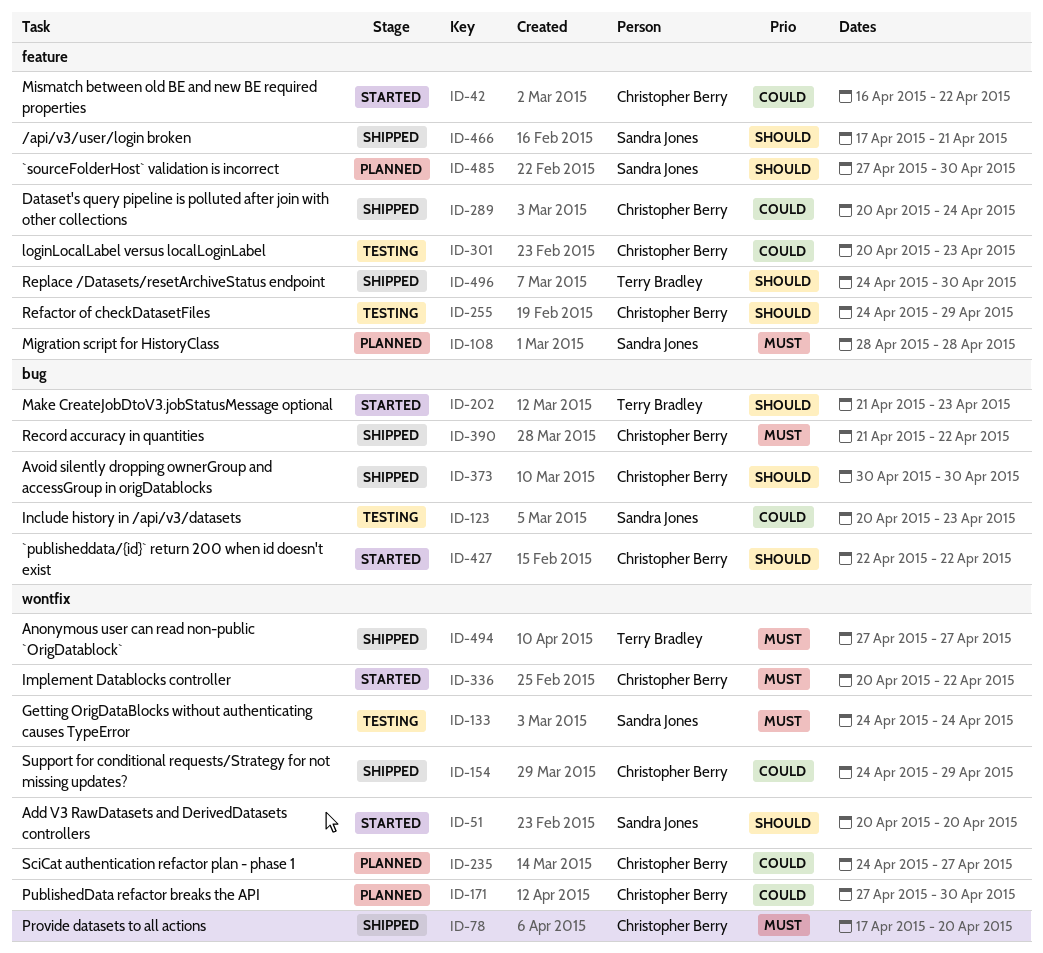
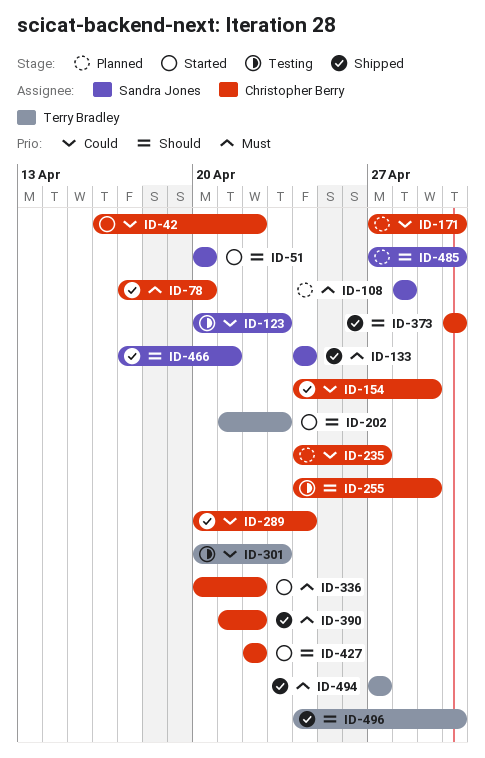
ID-133, status: Testing -> Shipped
ID-301, owner: Christopher Berry -> Terry Bradley

